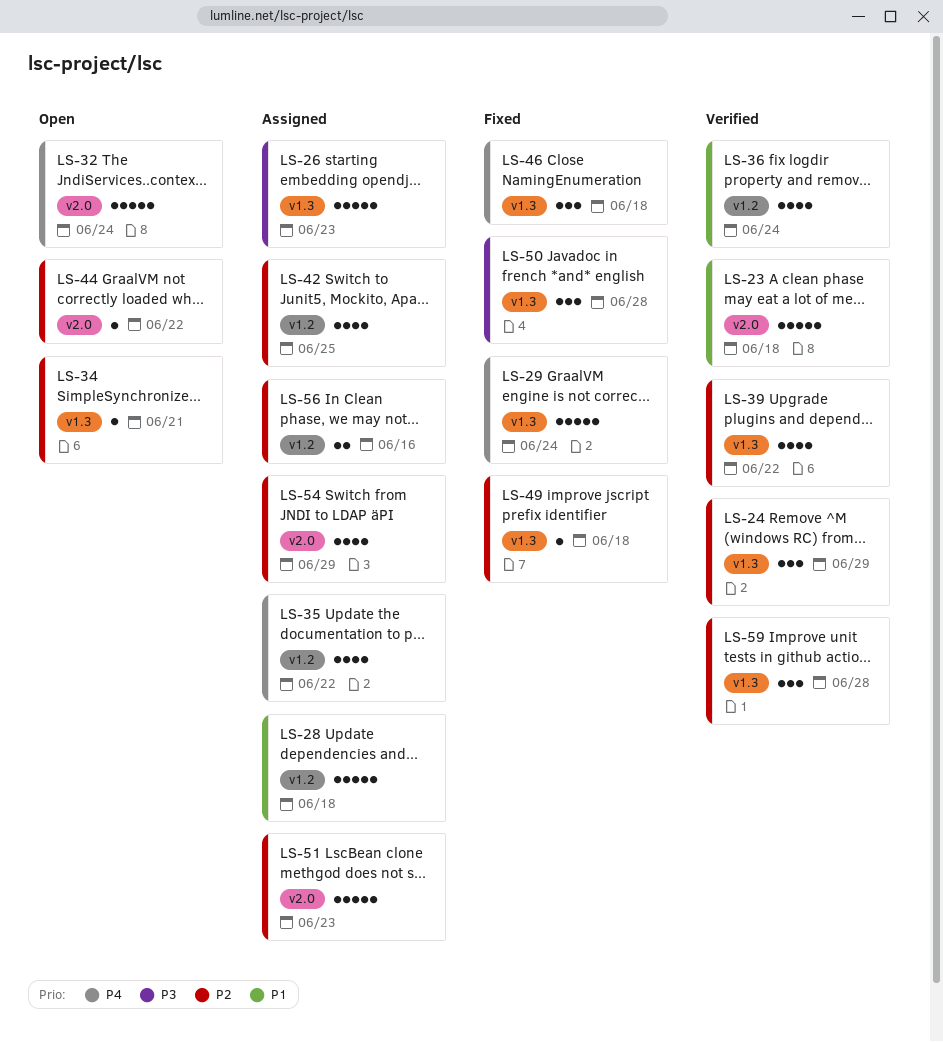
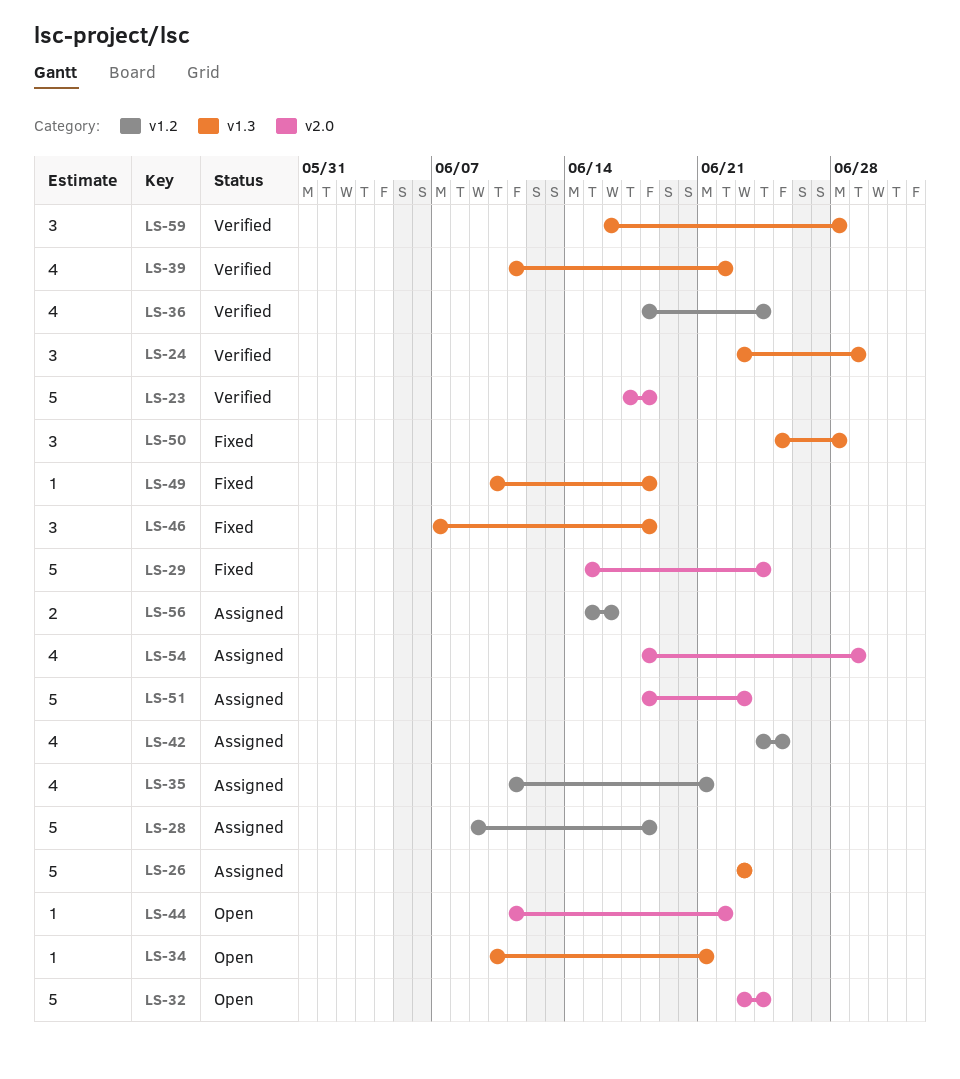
LS-29, label: v1.3 -> v2.0
LS-35, due: Jun 22 -> Jun 21

